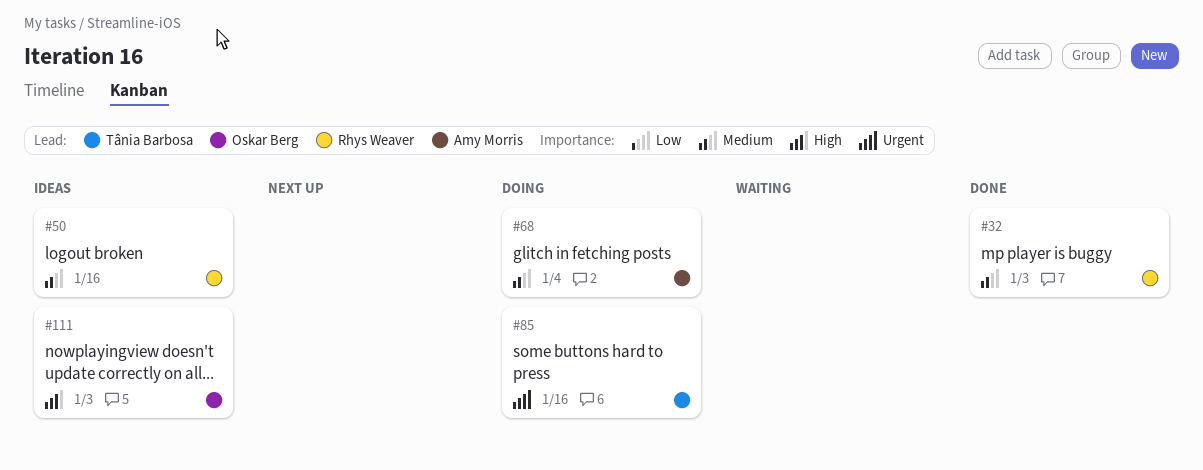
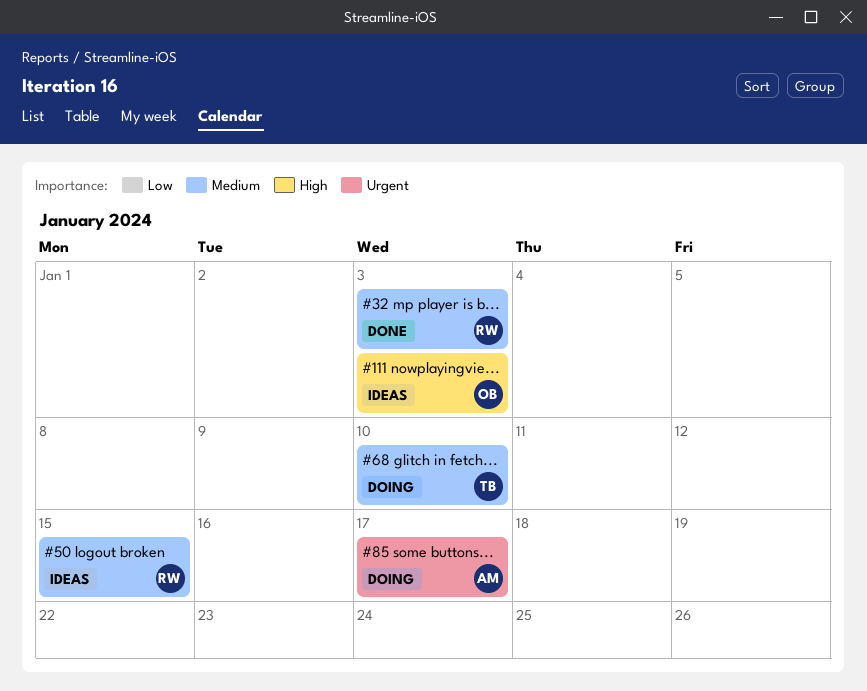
#50, due: Jan 16 -> Jan 15
#68, owner: Amy Morris -> Tânia Barbosa
#68, due: Jan 4 -> Jan 10
#85, owner: Tânia Barbosa -> Amy Morris
#85, due: Jan 16 -> Jan 17

